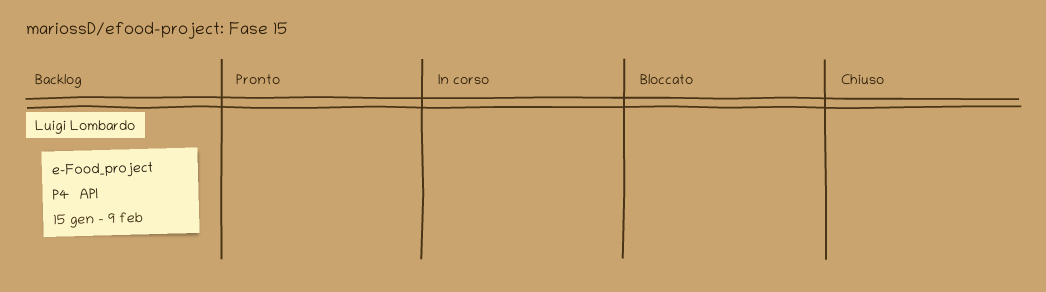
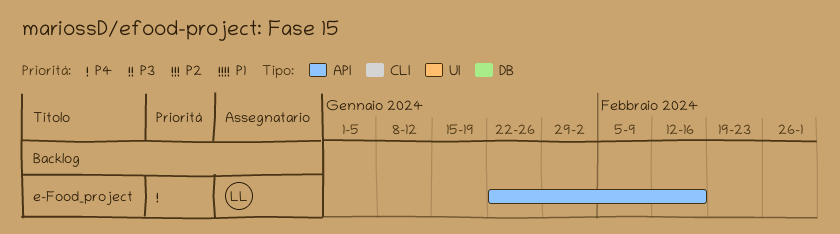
e-Food_project, start: Jan 15 -> Jan 22
e-Food_project, due: Feb 9 -> Feb 16

